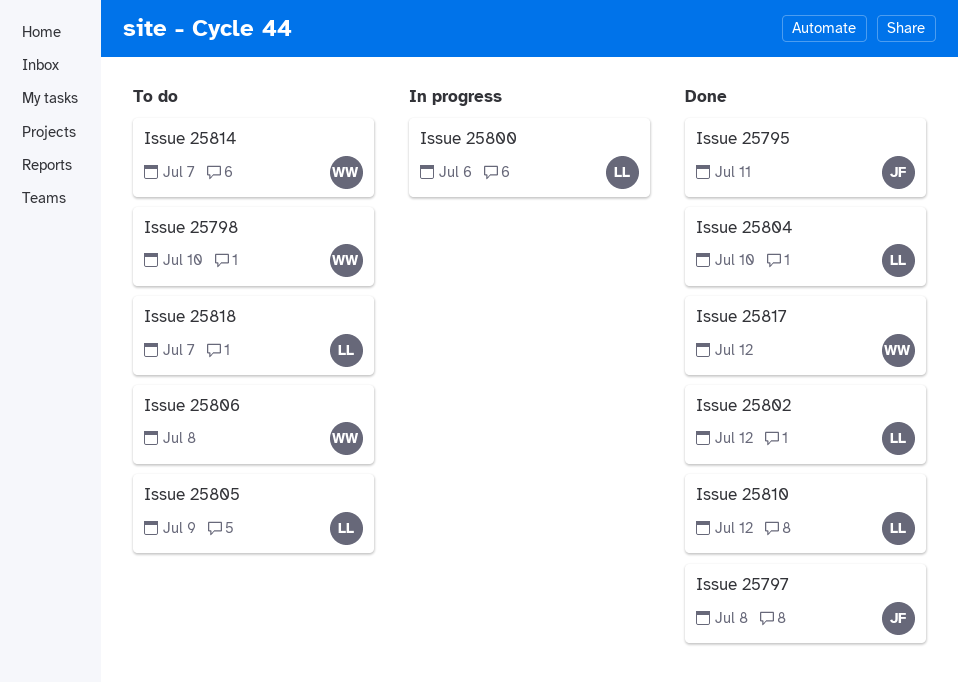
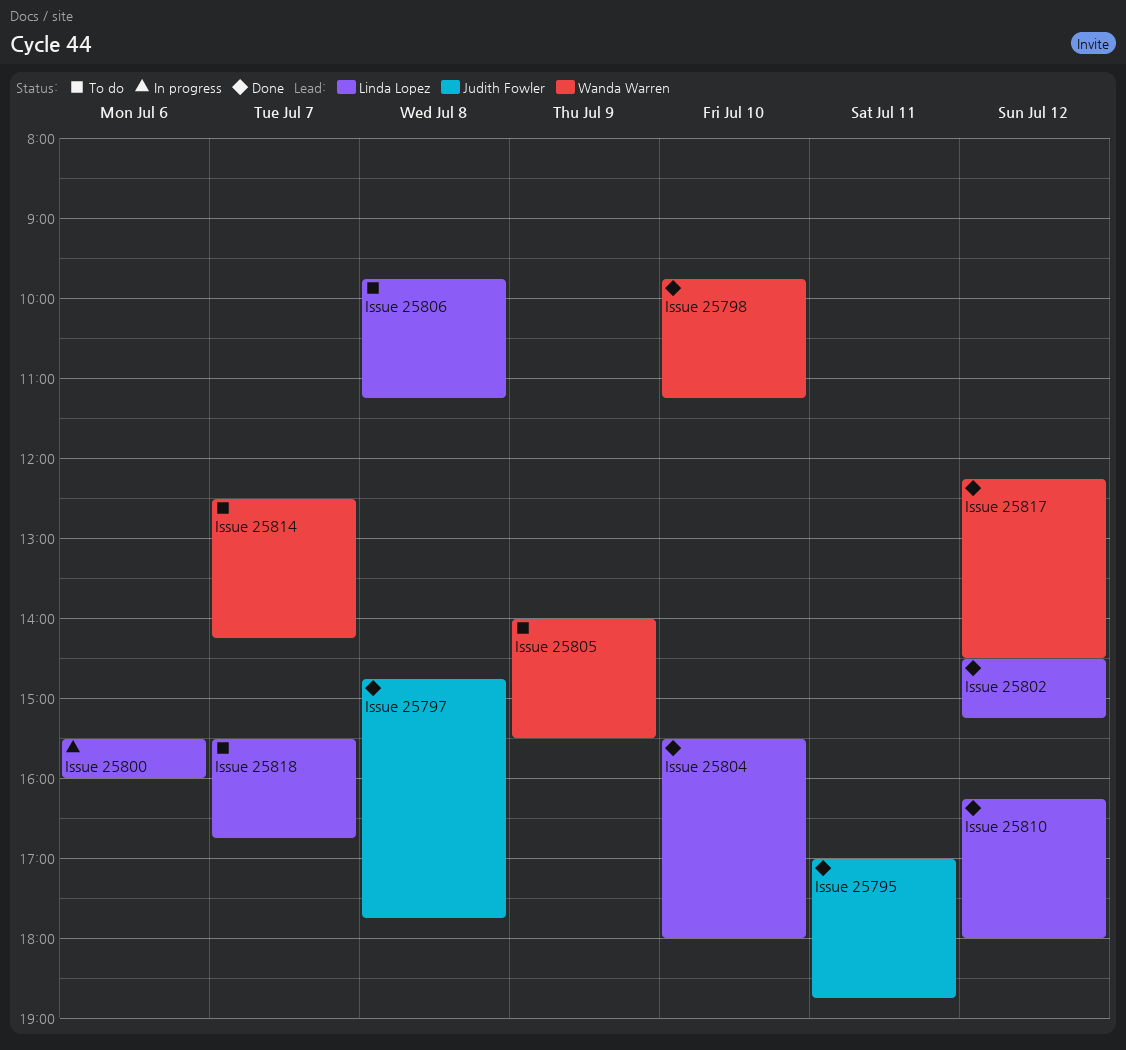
Issue 25798, status: To do -> Done
Issue 25805, owner: Linda Lopez -> Wanda Warren
Issue 25806, owner: Wanda Warren -> Linda Lopez

